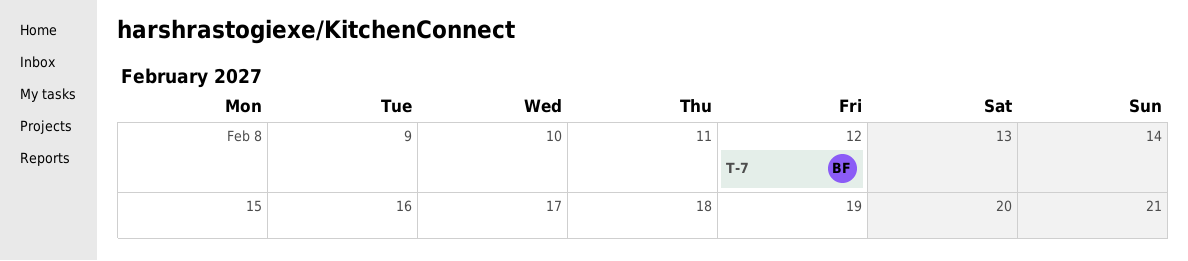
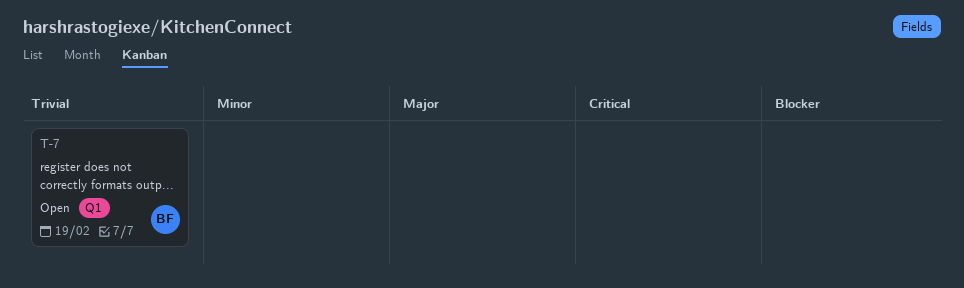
T-7, due: Feb 12 -> Feb 19

